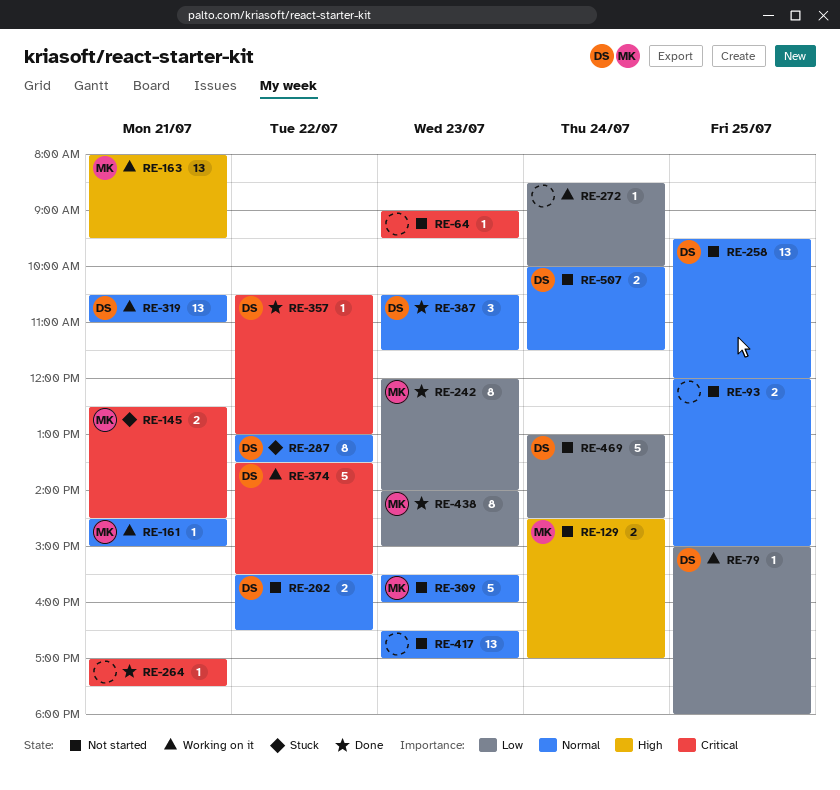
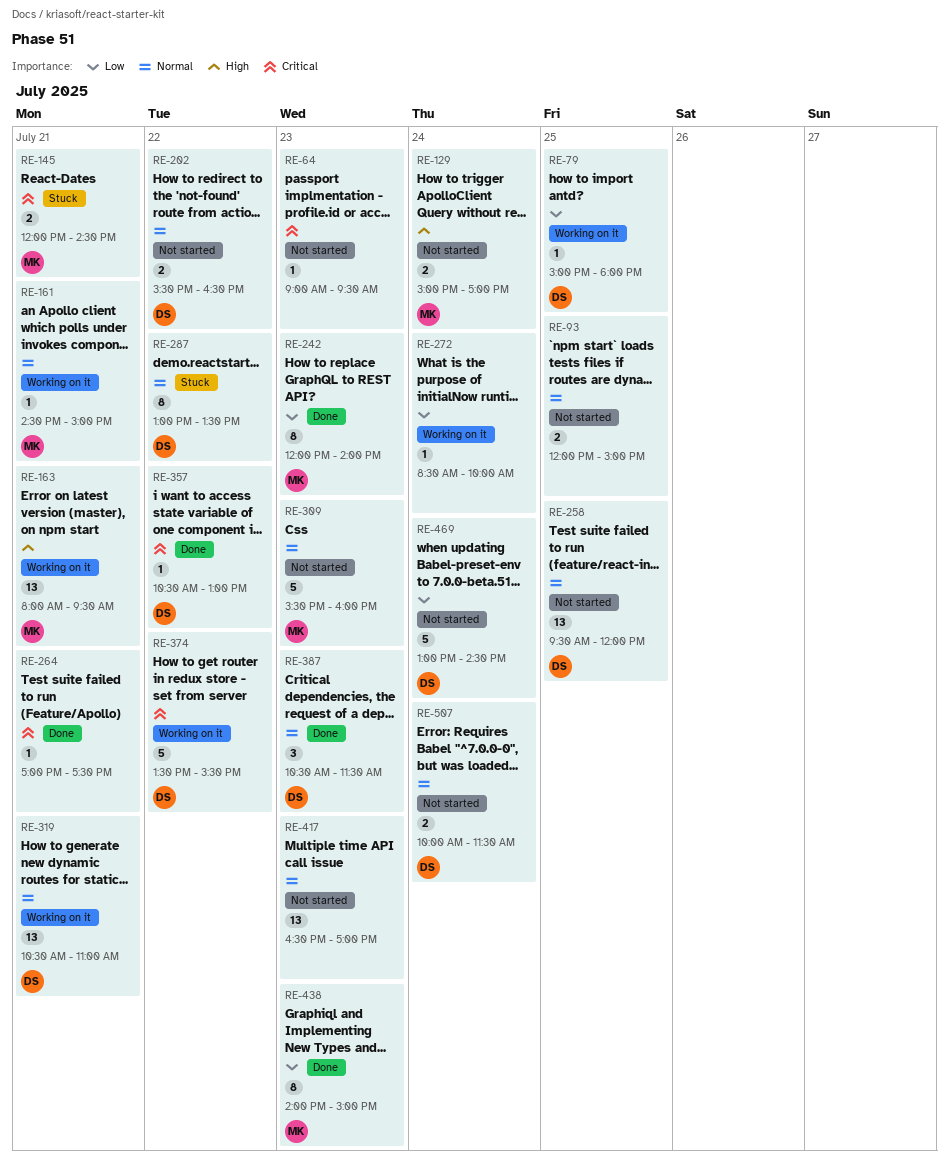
RE-129, begins: 14:30 -> 15:00
RE-145, begins: 12:30 -> 12:00

